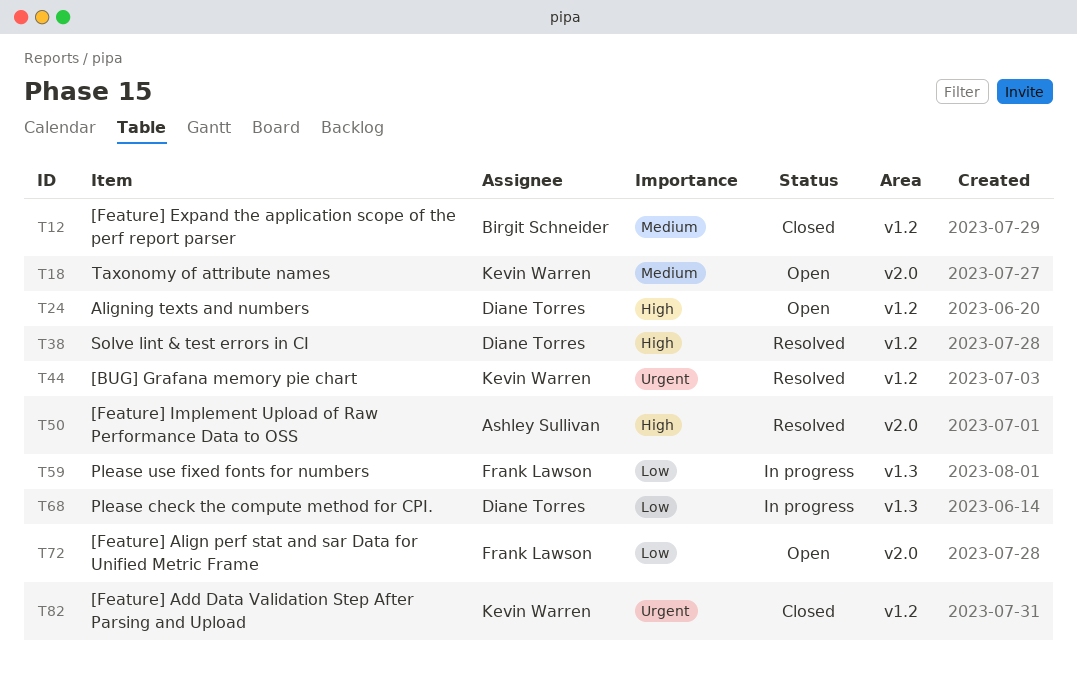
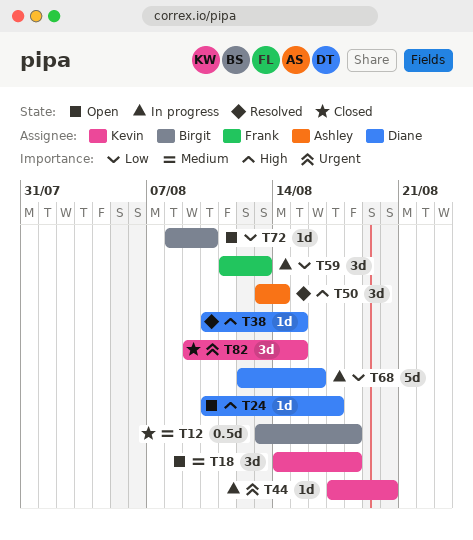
T44, status: Resolved -> In progress
T72, owner: Frank Lawson -> Birgit Schneider

